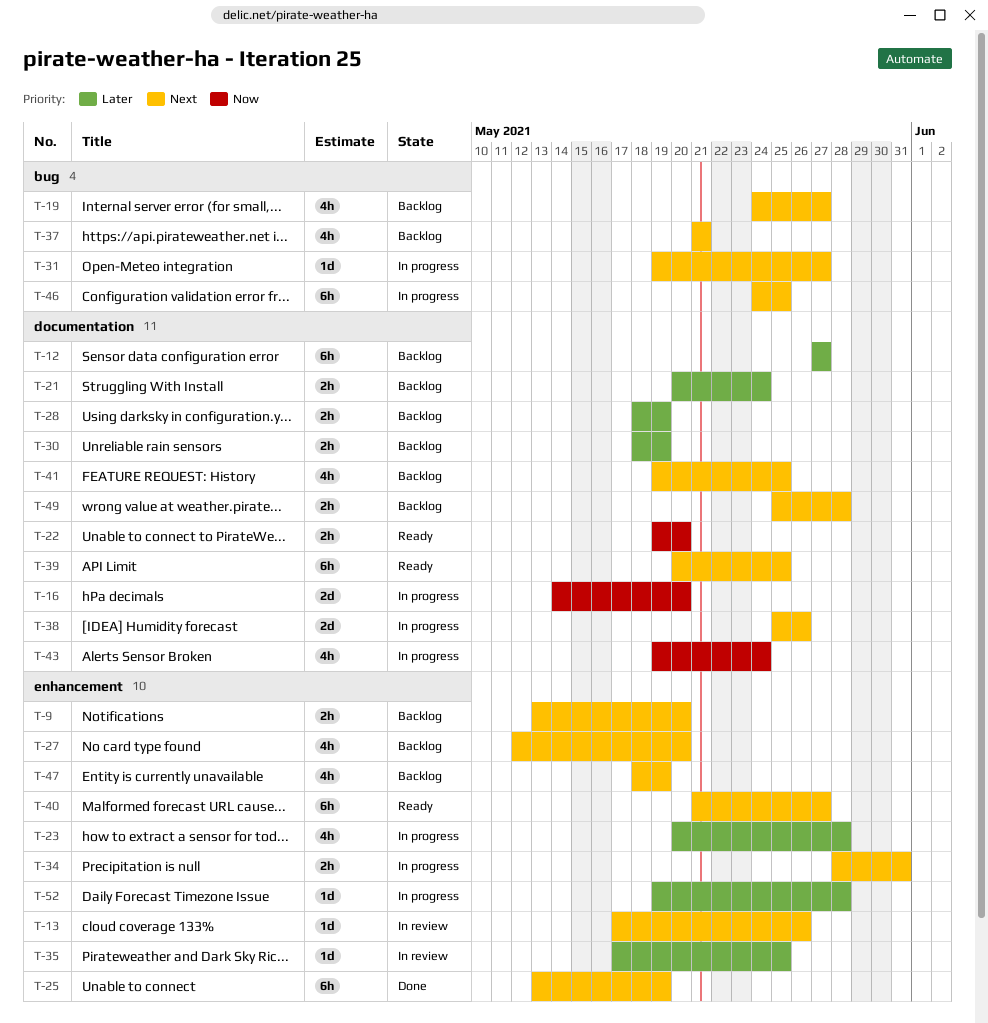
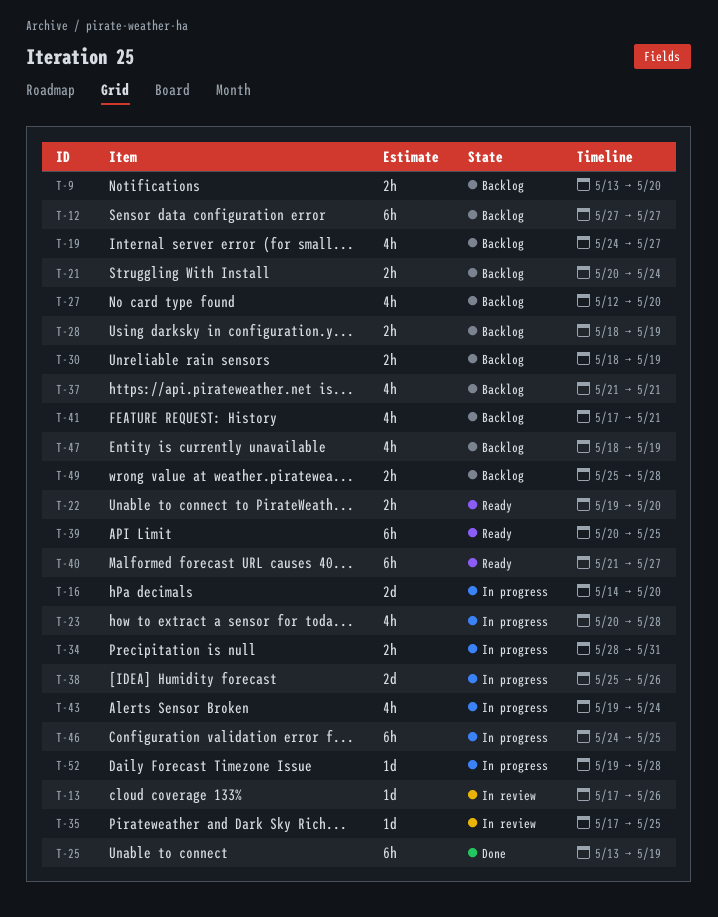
T-31: present -> none
T-41, start: May 19 -> May 17
T-41, due: May 25 -> May 21

